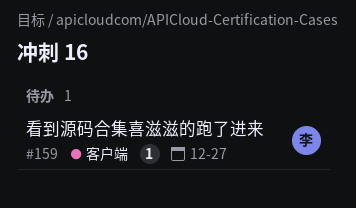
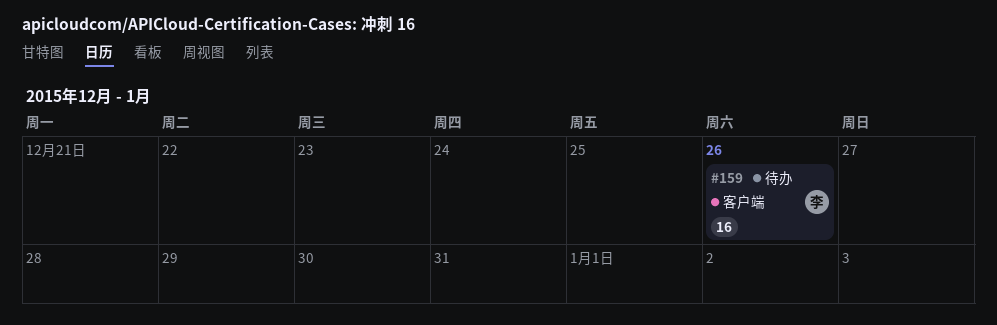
#159, estimate: 1 -> 16
#159, due: Dec 27 -> Dec 26

